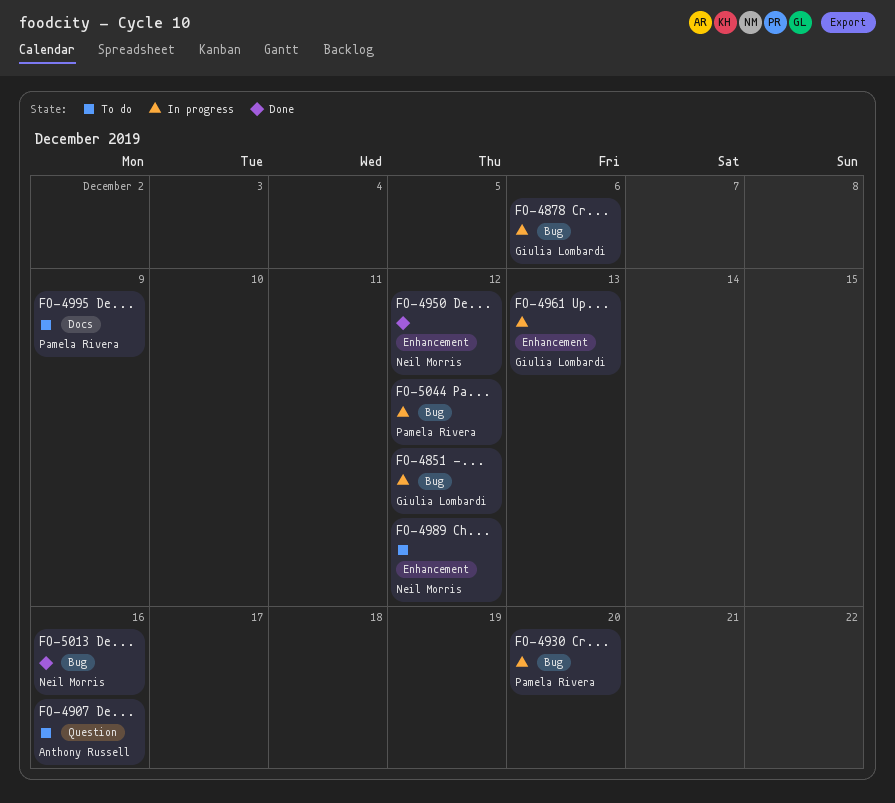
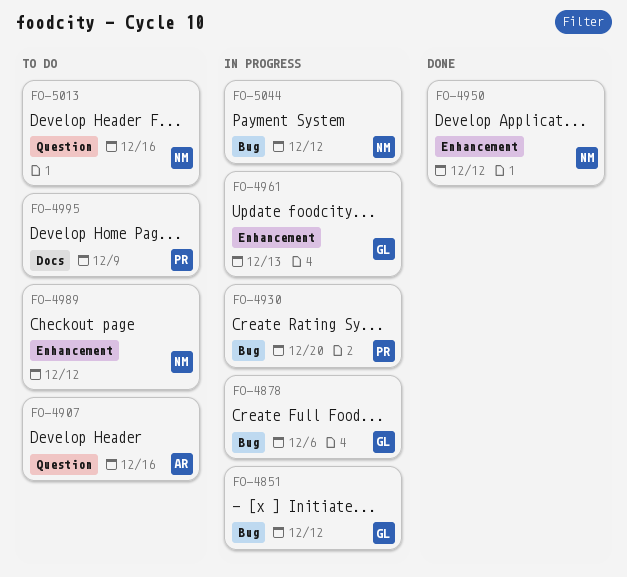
FO-5013, status: Done -> To do
FO-5013, label: Bug -> Question
FO-5044, owner: Pamela Rivera -> Neil Morris

